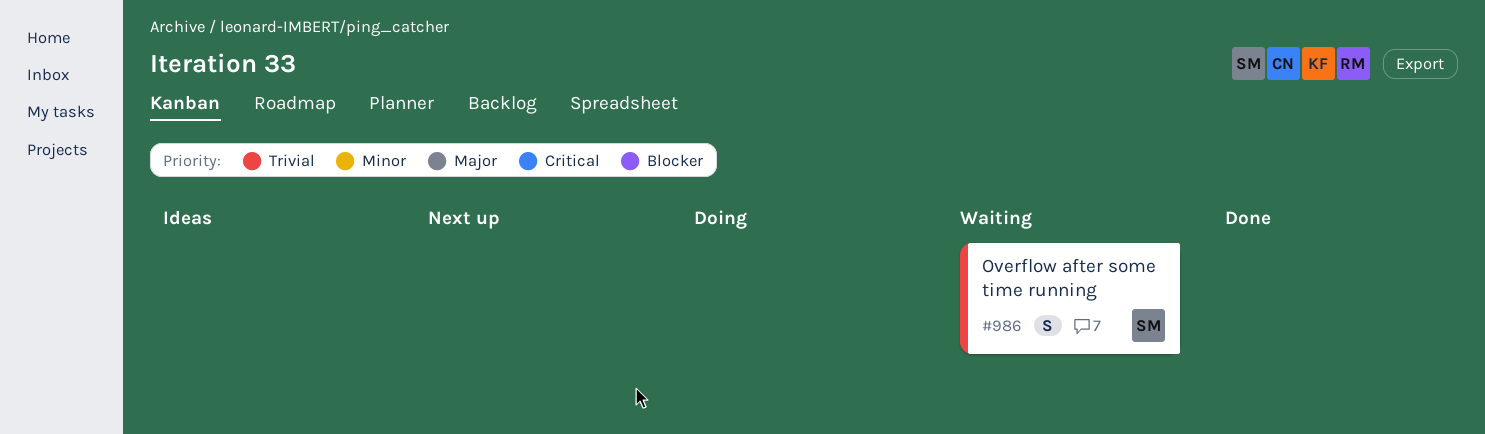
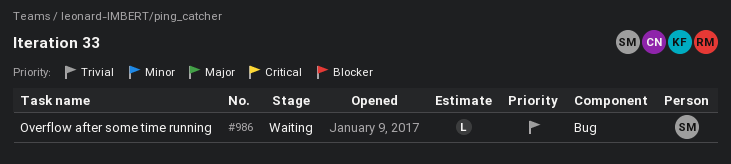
#986, estimate: S -> L

